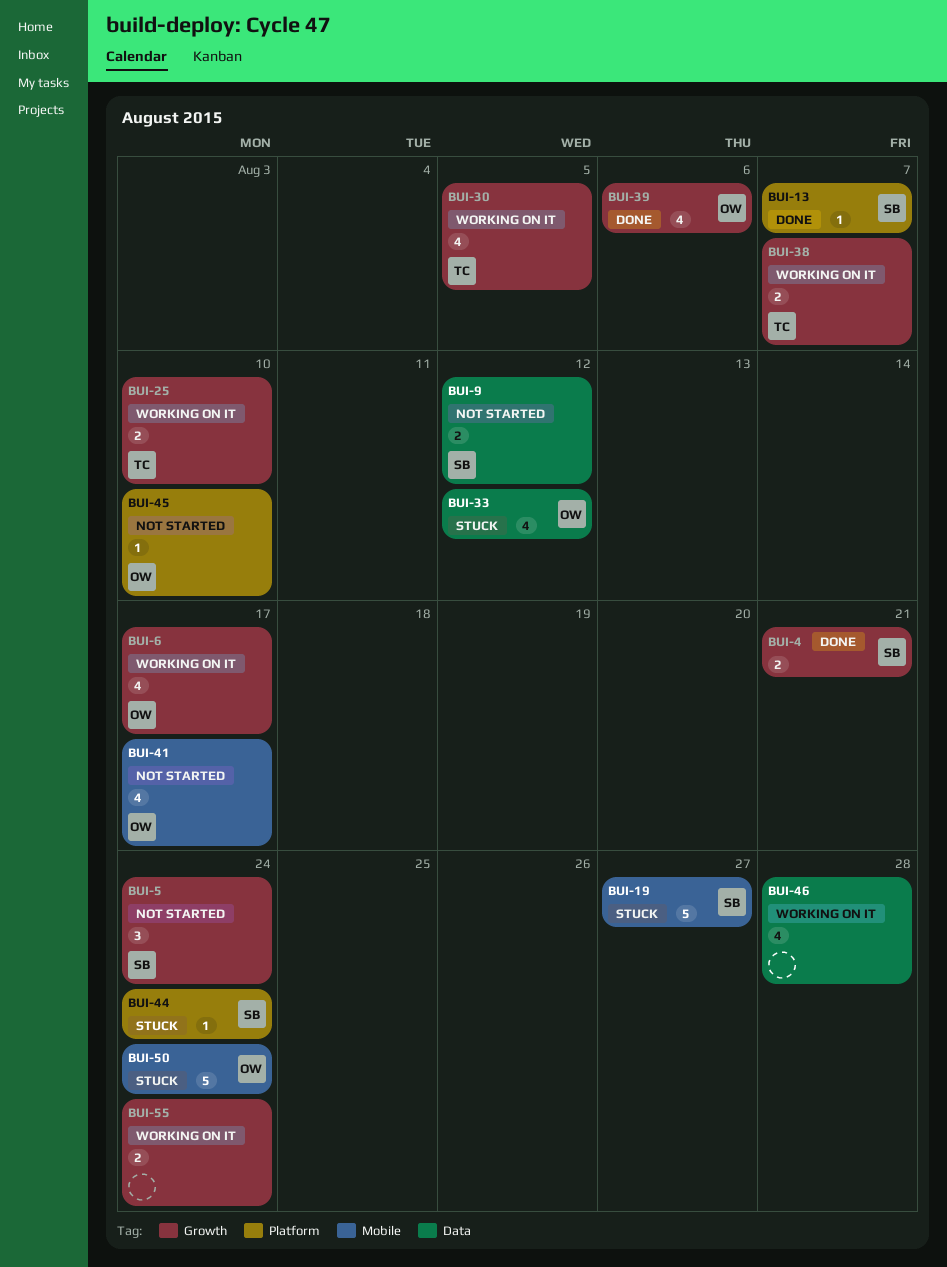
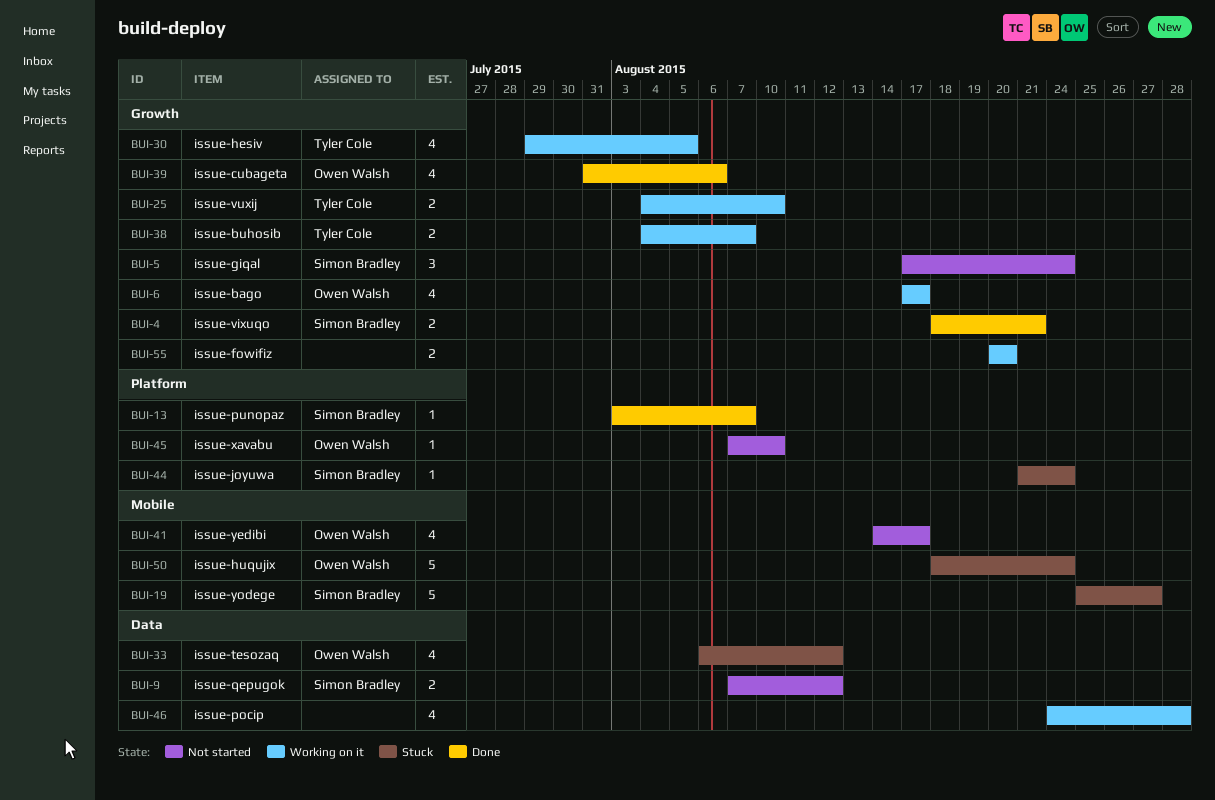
BUI-55, due: Aug 24 -> Aug 20

